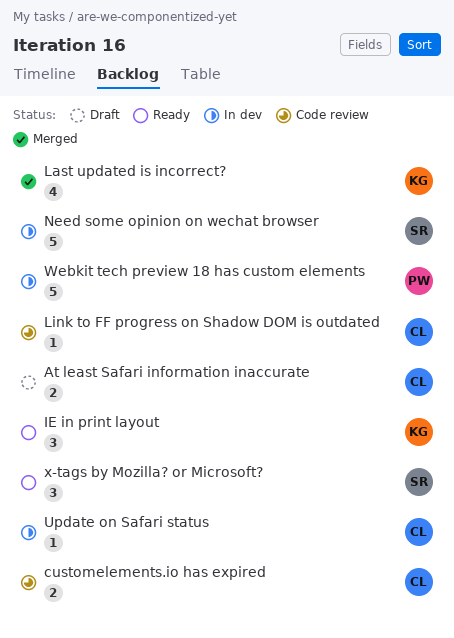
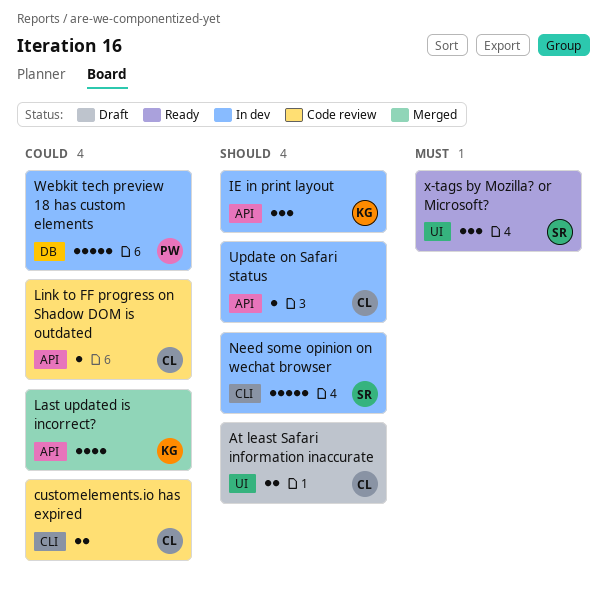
IE in print layout, status: Ready -> In dev

